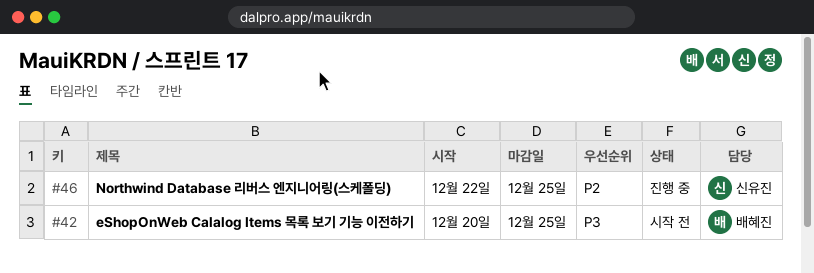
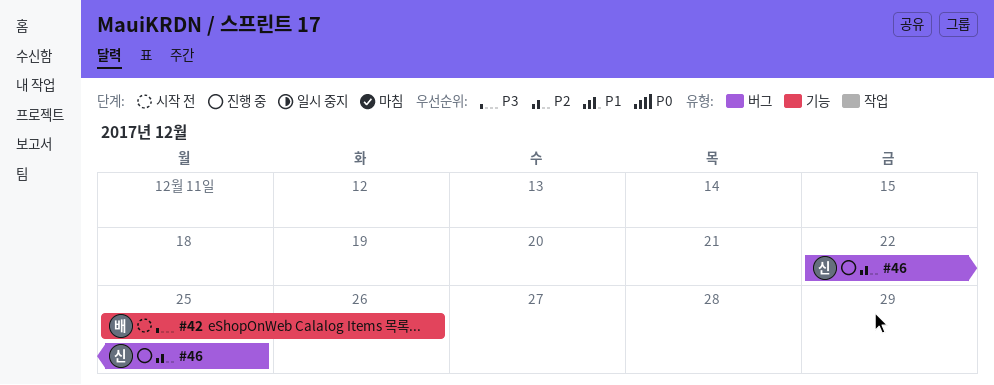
#42, start: Dec 20 -> Dec 25
#42, due: Dec 25 -> Dec 26

